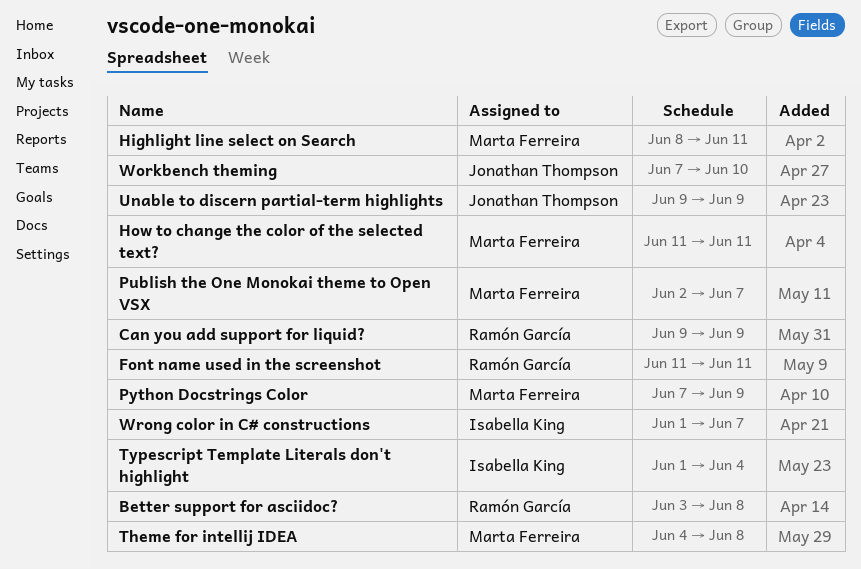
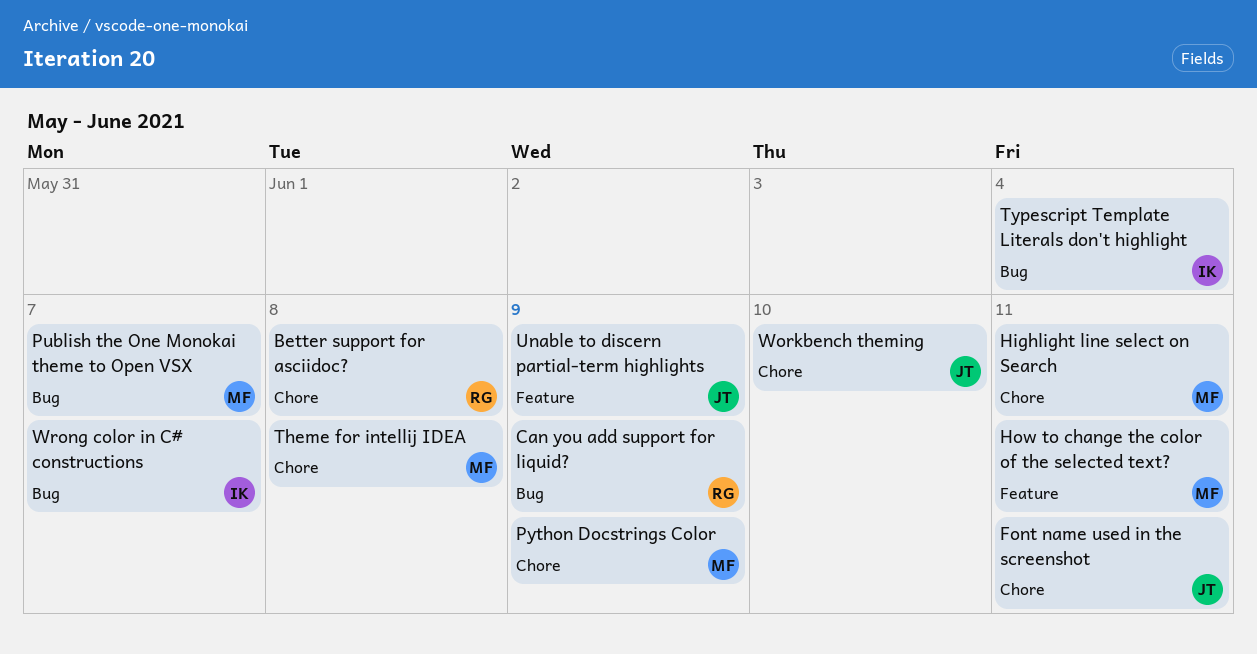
Font name used in the screenshot, owner: Ramón García -> Jonathan Thompson

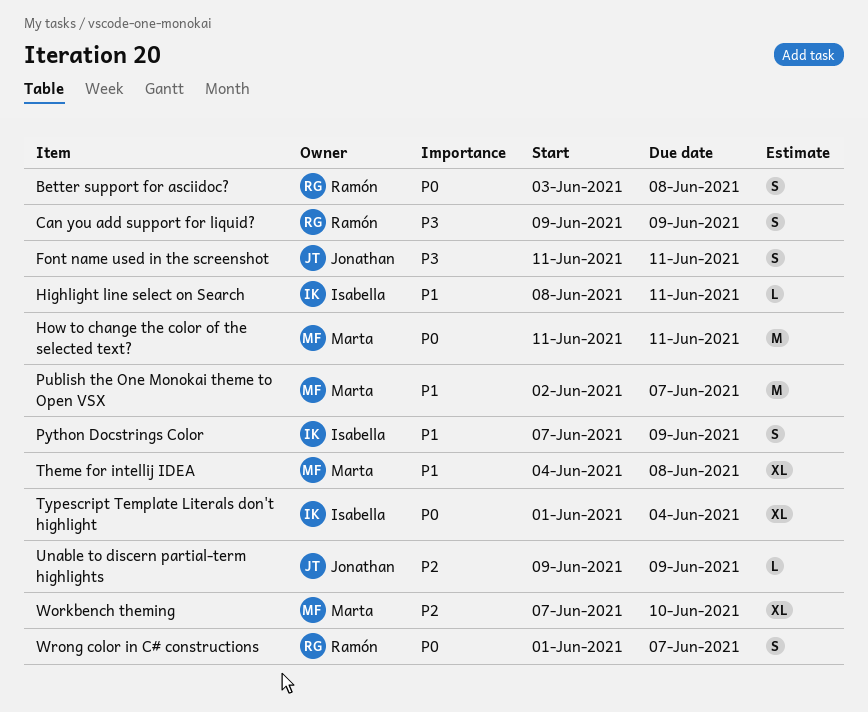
Highlight line select on Search, owner: Marta -> Isabella
Python Docstrings Color, owner: Marta -> Isabella
Workbench theming, owner: Jonathan -> Marta
Wrong color in C# constructions, owner: Isabella -> Ramón

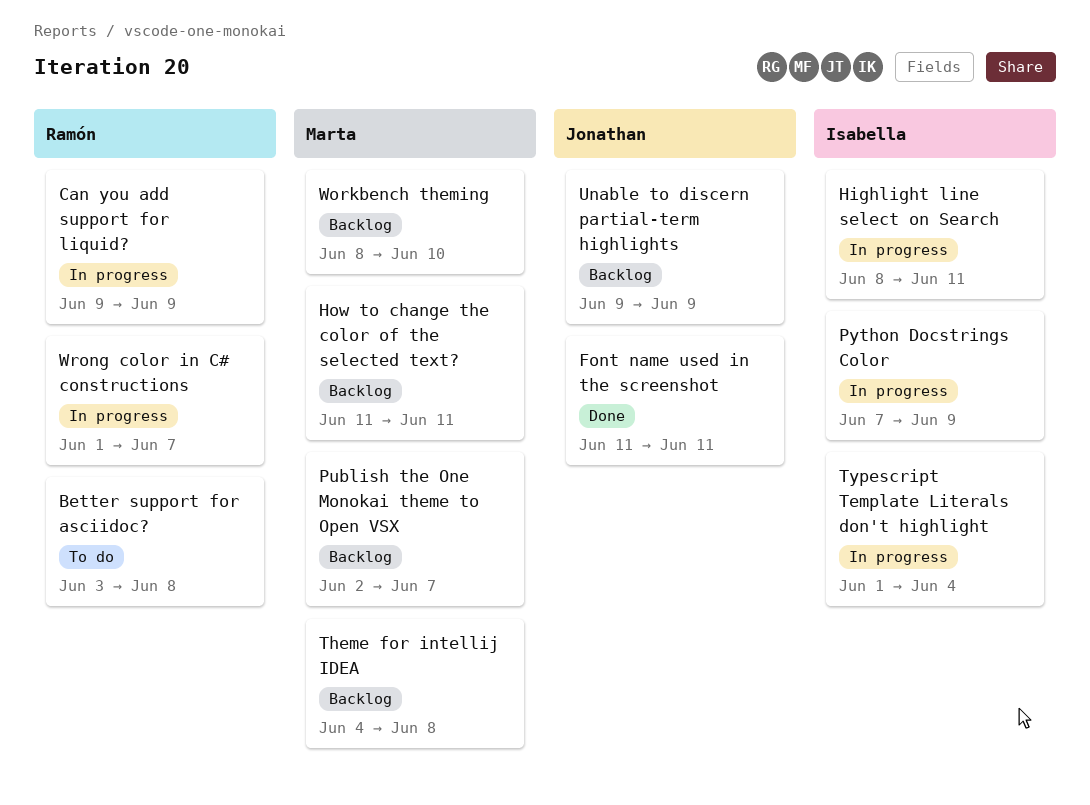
Workbench theming, start: Jun 7 -> Jun 8

